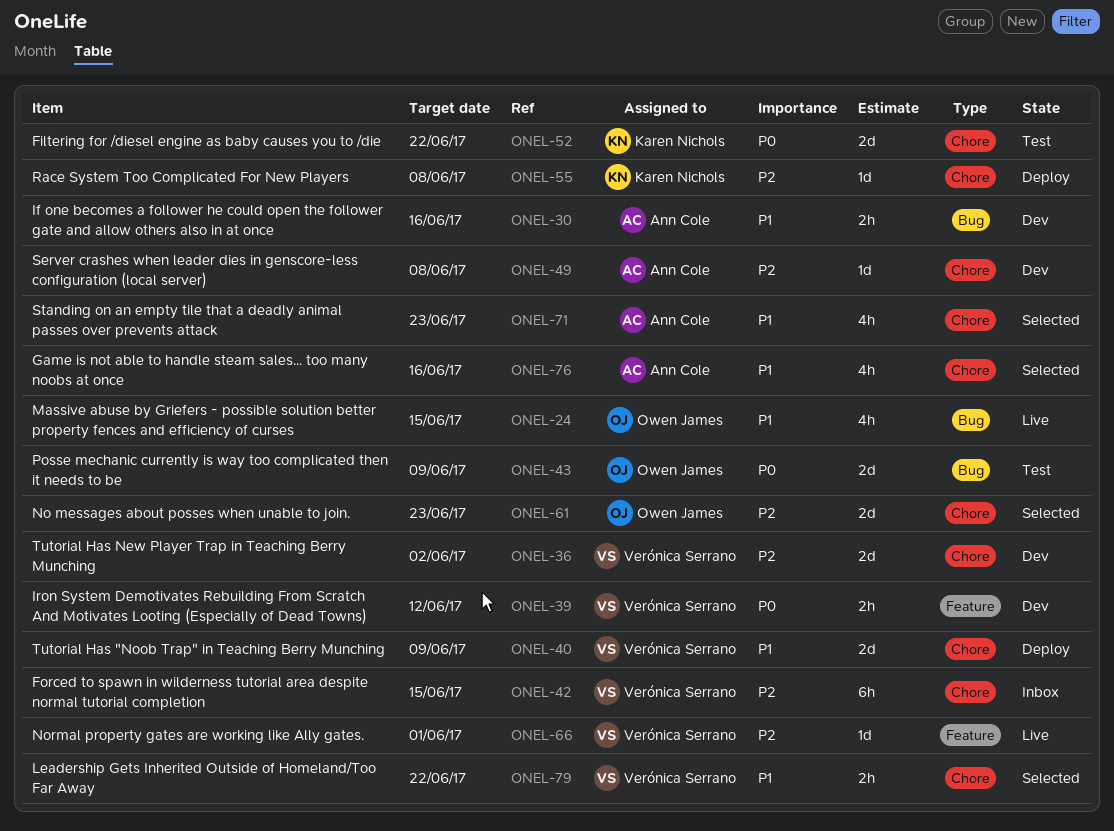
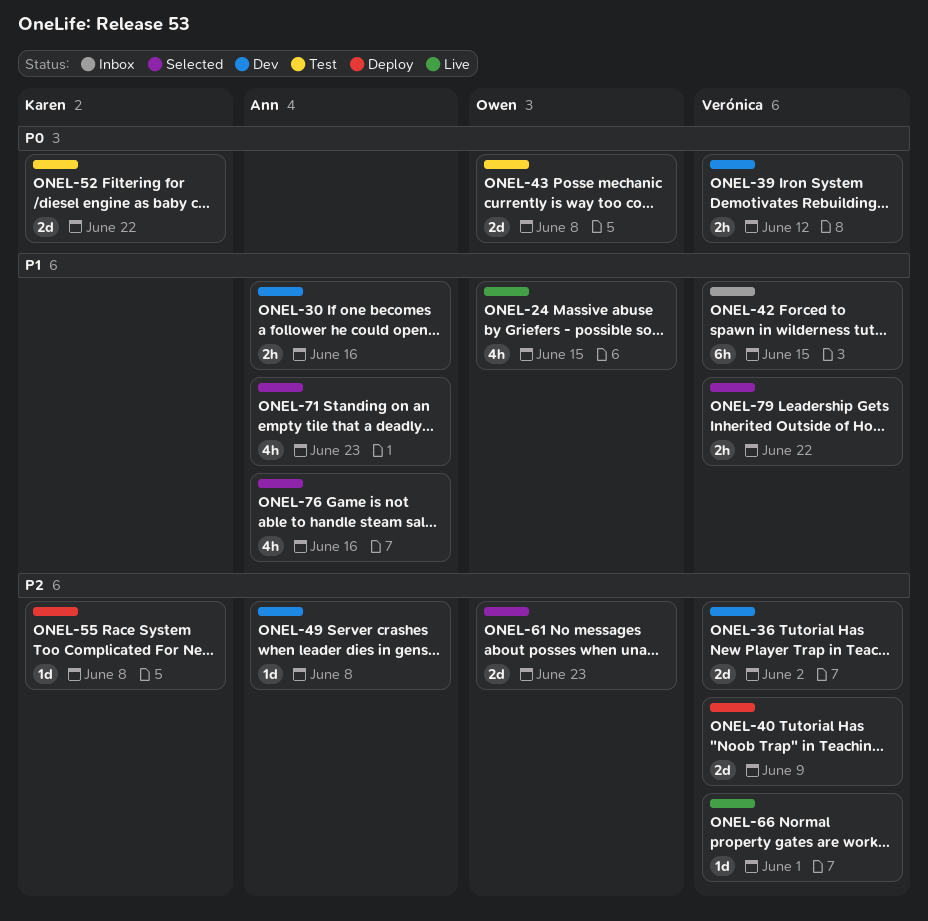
ONEL-40, priority: P1 -> P2
ONEL-42, priority: P2 -> P1
ONEL-43, due: Jun 9 -> Jun 8

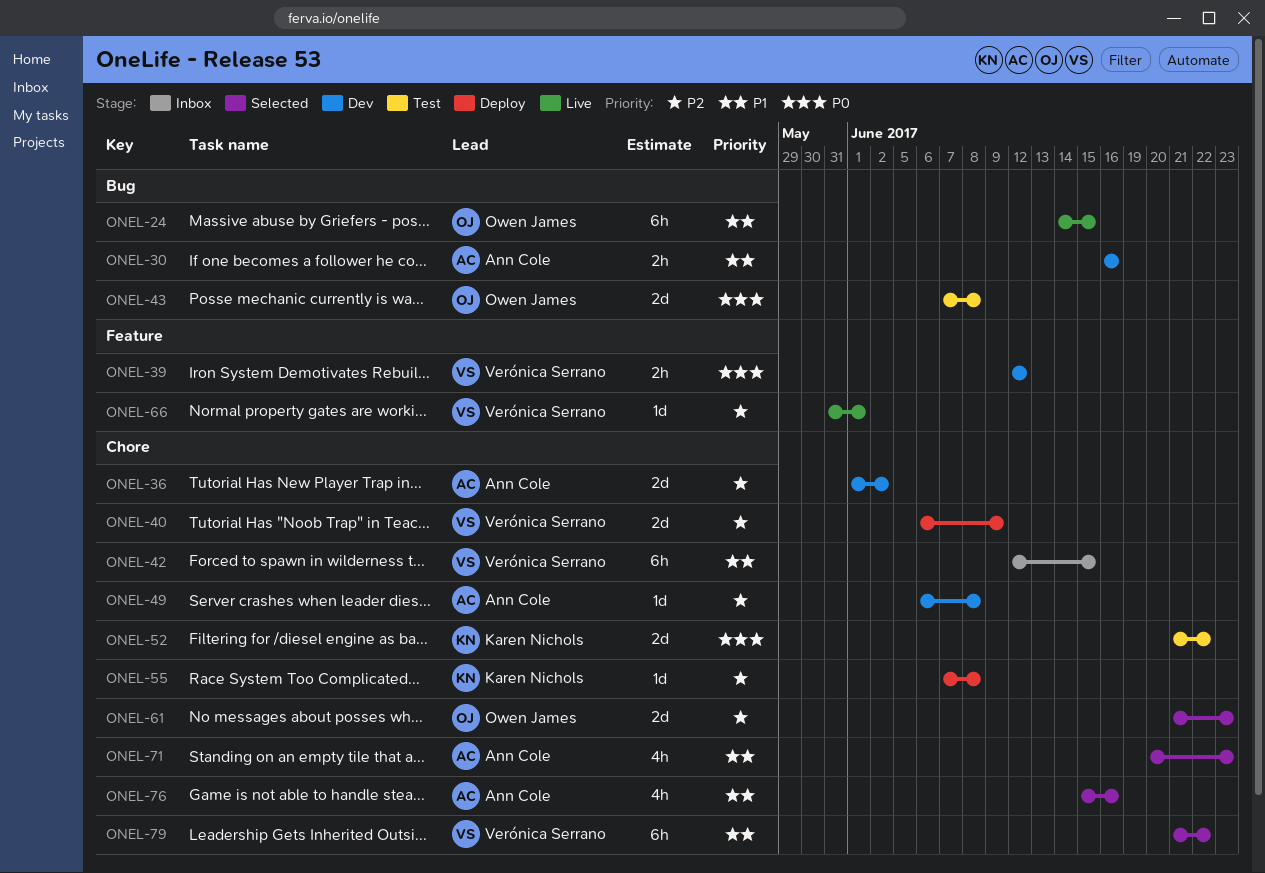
ONEL-24, estimate: 4h -> 6h
ONEL-36, owner: Verónica Serrano -> Ann Cole
ONEL-79, estimate: 2h -> 6h

